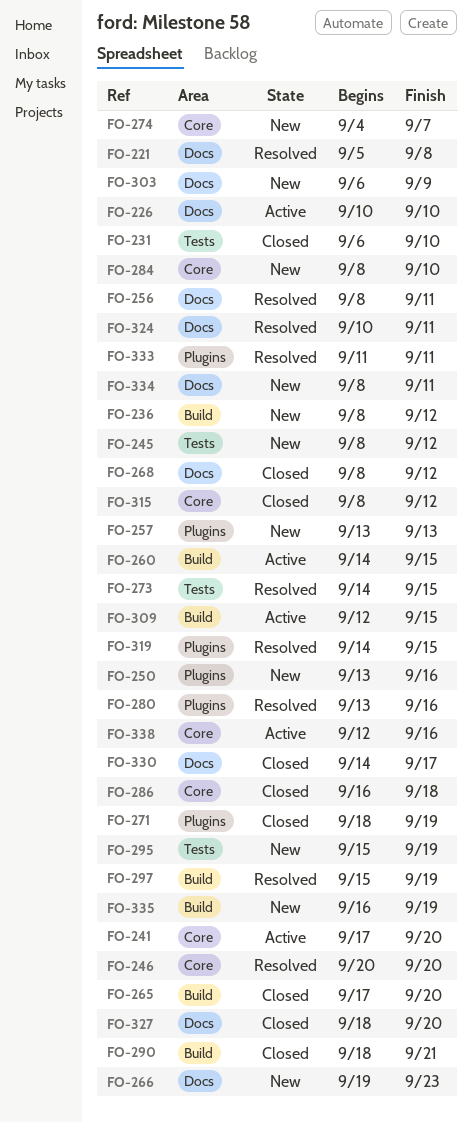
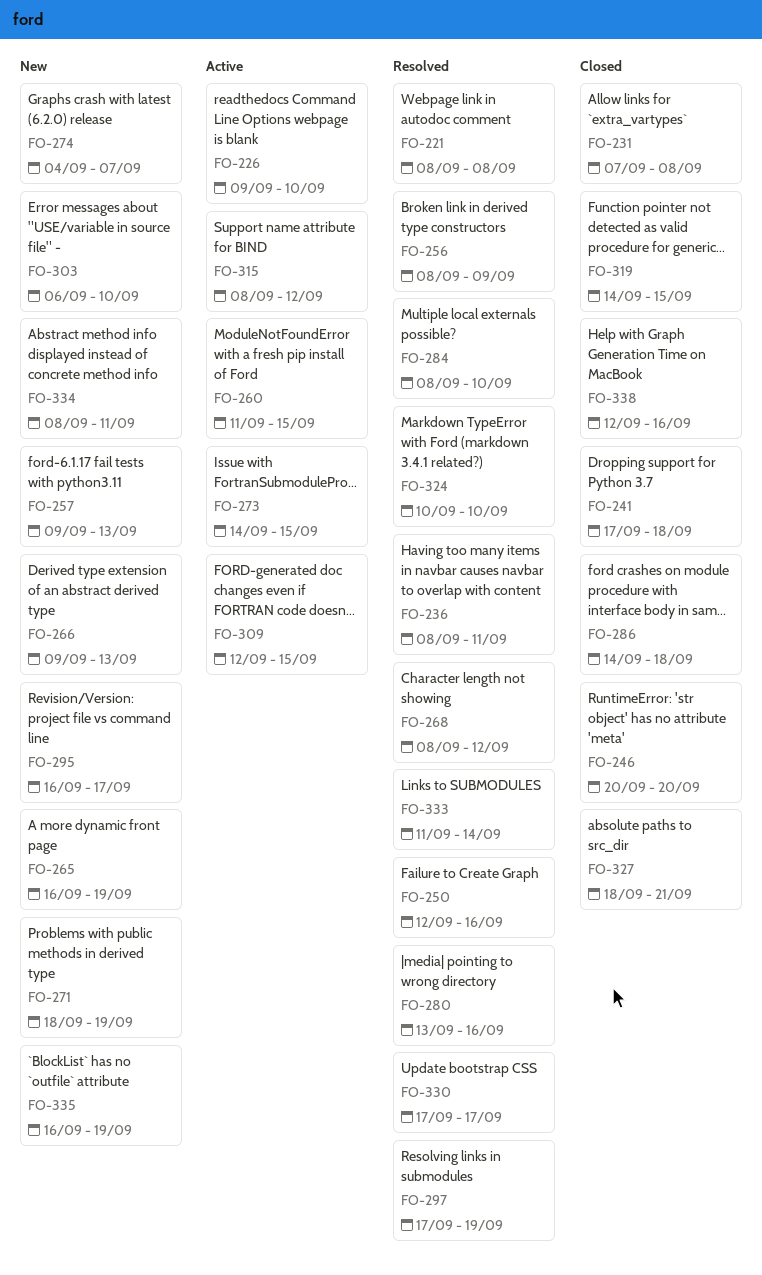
FO-221, start: Sep 5 -> Sep 8
FO-226, start: Sep 10 -> Sep 9
FO-231, start: Sep 6 -> Sep 7
FO-231, due: Sep 10 -> Sep 8
FO-236, status: New -> Resolved
FO-236, due: Sep 12 -> Sep 11
FO-241, status: Active -> Closed
FO-241, due: Sep 20 -> Sep 18
FO-245: present -> none
FO-246, status: Resolved -> Closed
FO-250, status: New -> Resolved
FO-250, start: Sep 13 -> Sep 12
FO-256, due: Sep 11 -> Sep 9
FO-257, start: Sep 13 -> Sep 9
FO-260, start: Sep 14 -> Sep 11
FO-265, status: Closed -> New
FO-265, start: Sep 17 -> Sep 16
FO-265, due: Sep 20 -> Sep 19
FO-266, start: Sep 19 -> Sep 9
FO-266, due: Sep 23 -> Sep 13
FO-268, status: Closed -> Resolved
FO-271, status: Closed -> New
FO-273, status: Resolved -> Active
FO-284, status: New -> Resolved
FO-286, start: Sep 16 -> Sep 14
FO-290: present -> none
FO-295, start: Sep 15 -> Sep 16
FO-295, due: Sep 19 -> Sep 17
FO-297, start: Sep 15 -> Sep 17
FO-303, due: Sep 9 -> Sep 10
FO-315, status: Closed -> Active
FO-319, status: Resolved -> Closed
FO-324, due: Sep 11 -> Sep 10
FO-327, due: Sep 20 -> Sep 21
FO-330, status: Closed -> Resolved
FO-330, start: Sep 14 -> Sep 17
FO-333, due: Sep 11 -> Sep 14
FO-338, status: Active -> Closed

